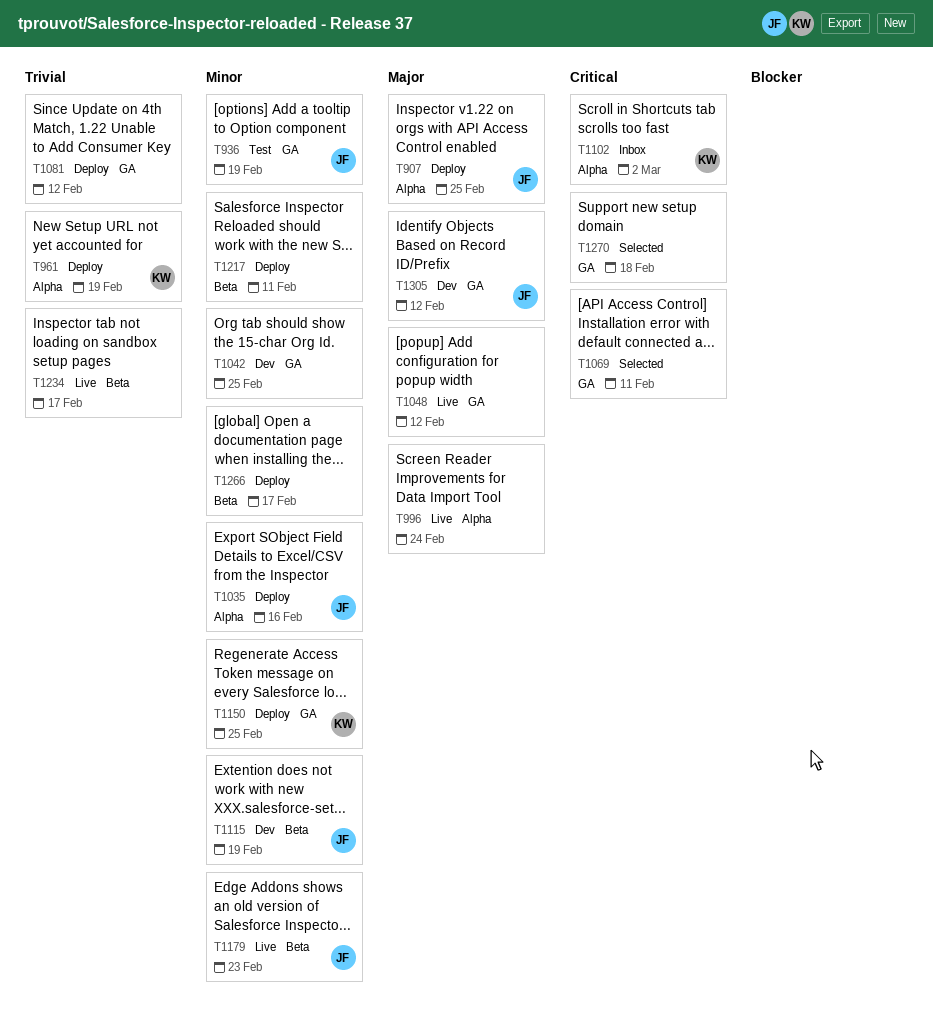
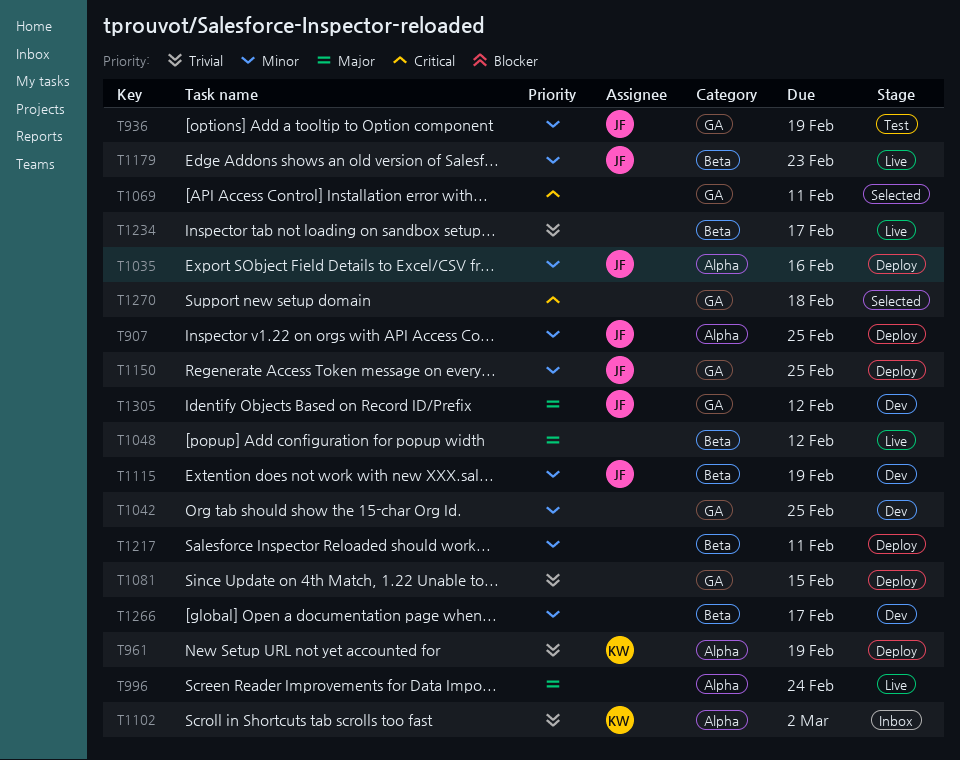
T907, priority: Major -> Minor
T1048, label: GA -> Beta
T1081, due: Feb 12 -> Feb 15
T1102, priority: Critical -> Trivial
T1150, owner: KW -> JF
T1266, status: Deploy -> Dev

